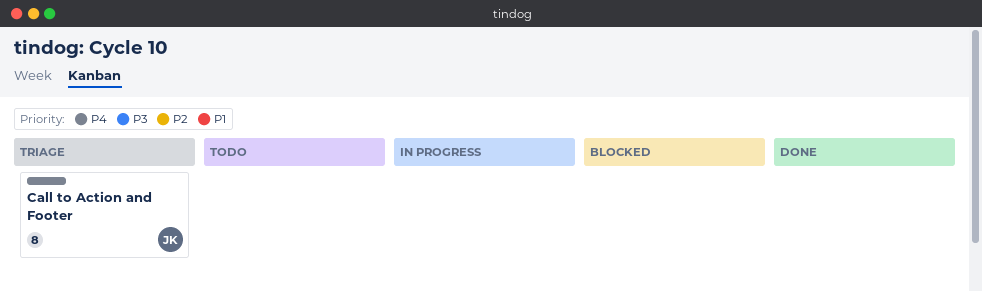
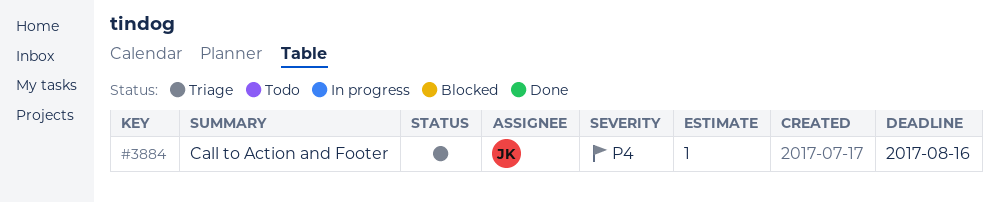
Call to Action and Footer, estimate: 8 -> 1

